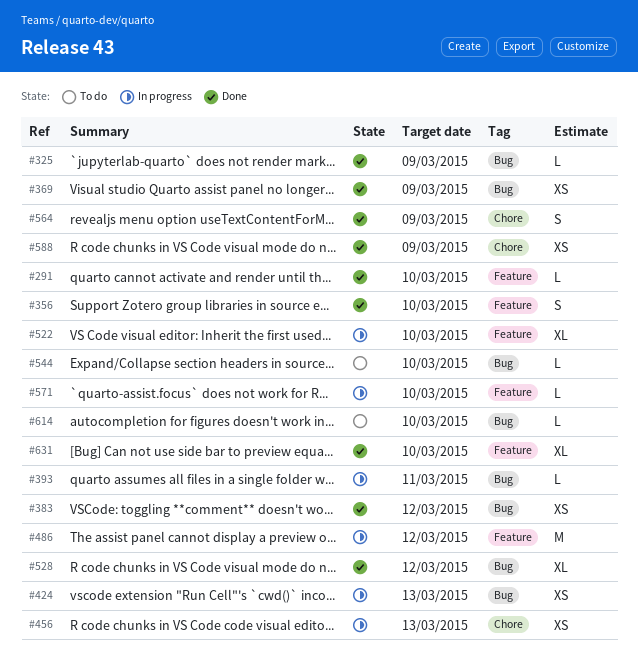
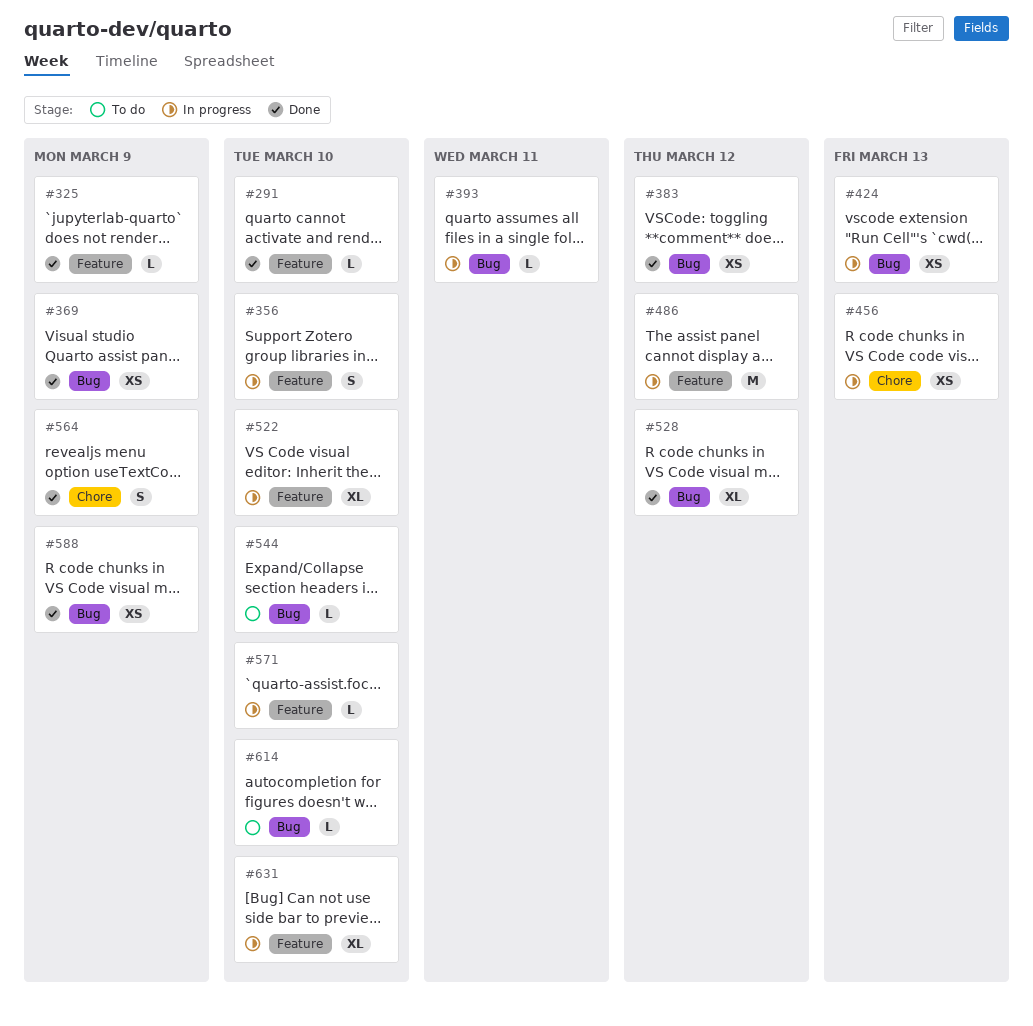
#325, label: Bug -> Feature
#356, status: Done -> In progress
#588, label: Chore -> Bug
#631, status: Done -> In progress

